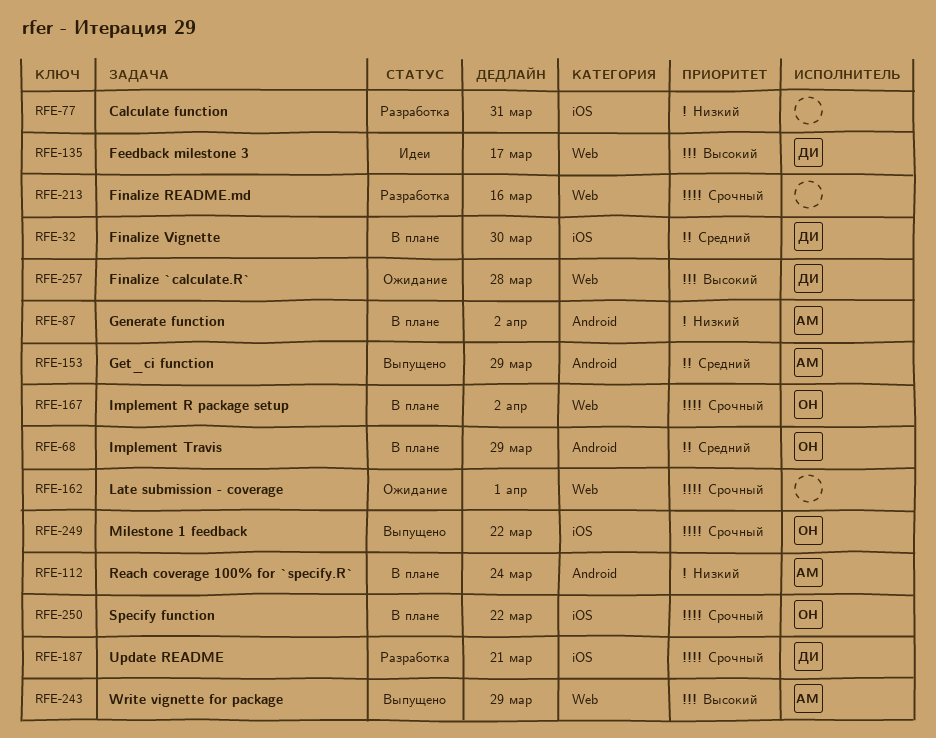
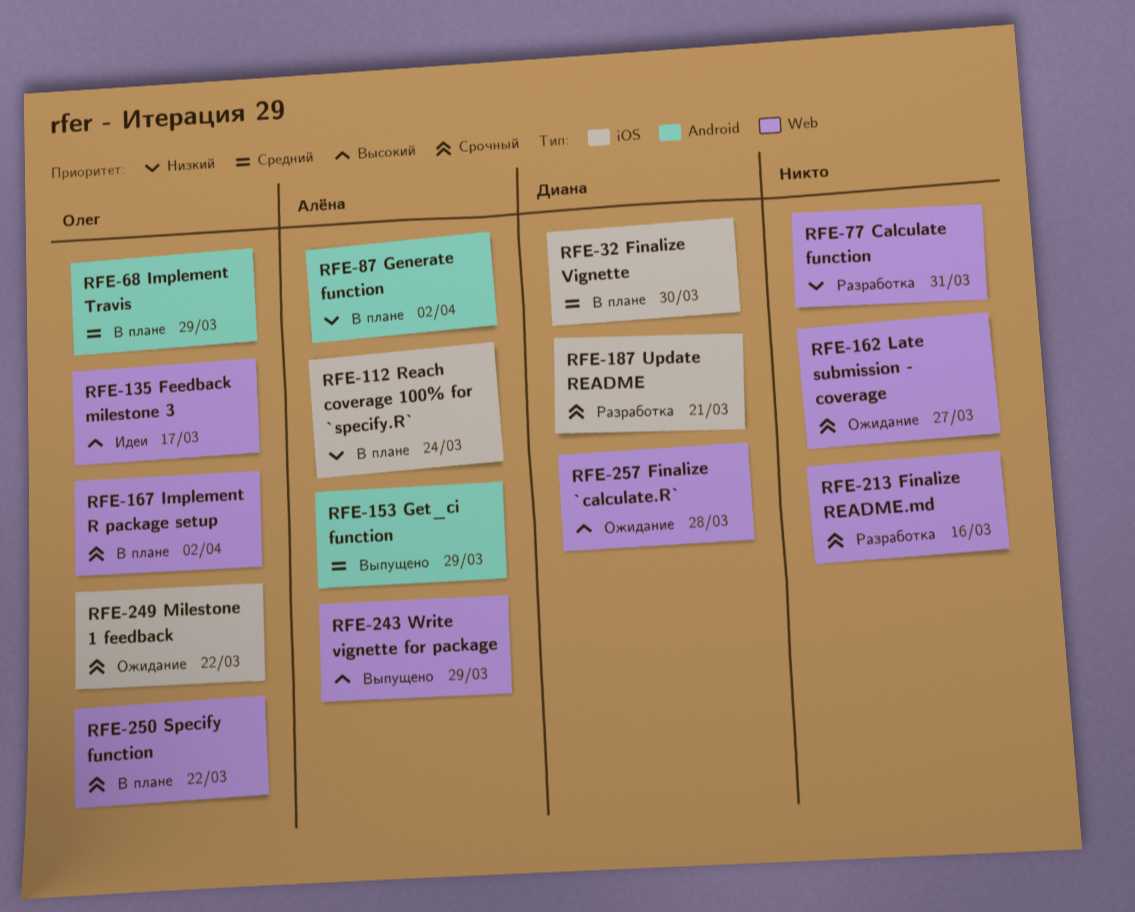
RFE-77, label: iOS -> Web
RFE-112, label: Android -> iOS
RFE-135, owner: Диана -> Олег
RFE-162, due: Apr 1 -> Mar 27
RFE-249, status: Выпущено -> Ожидание
RFE-250, label: iOS -> Web

